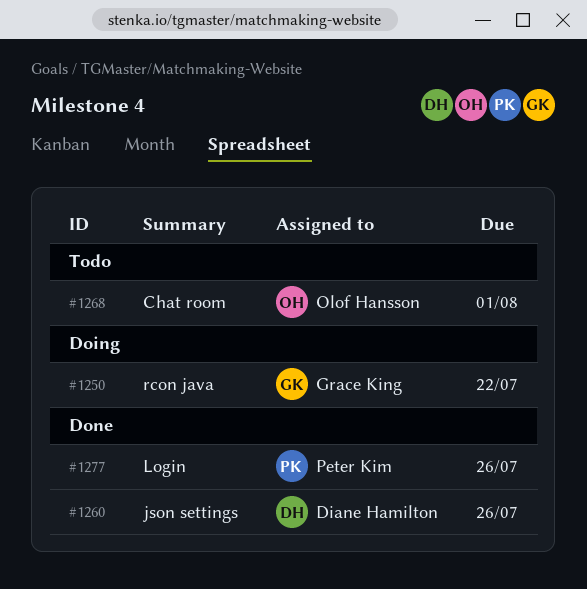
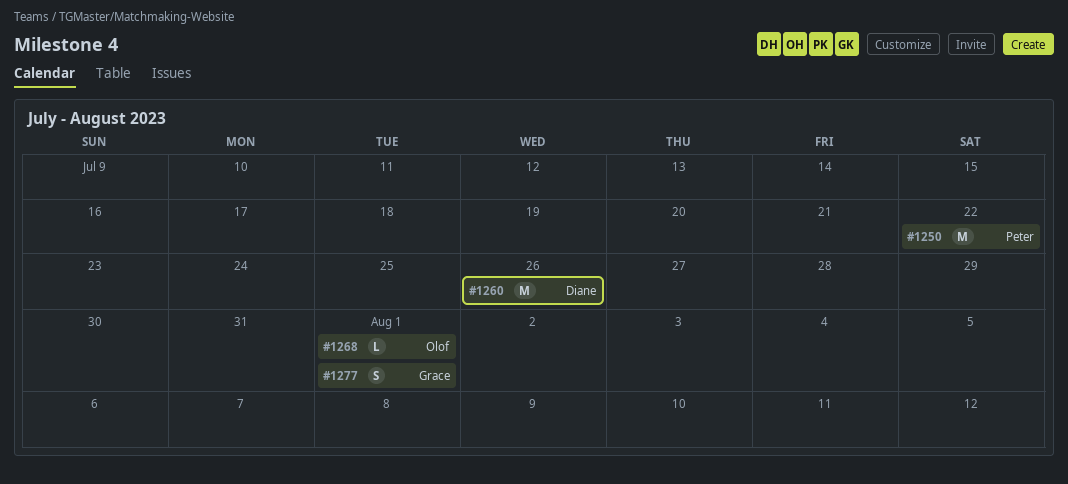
#1250, owner: Grace King -> Peter Kim
#1277, owner: Peter Kim -> Grace King
#1277, due: Jul 26 -> Aug 1

